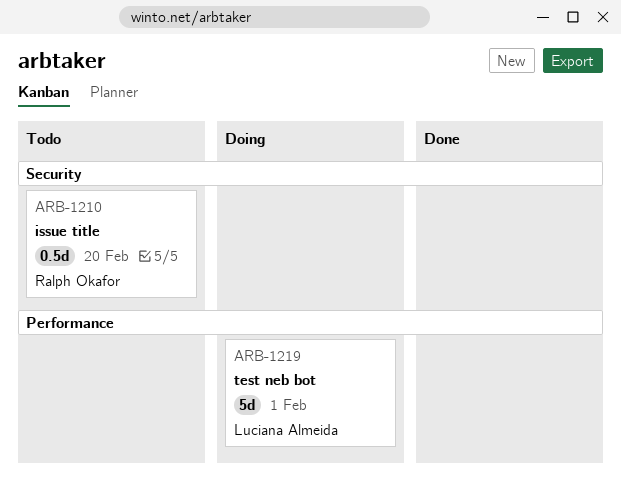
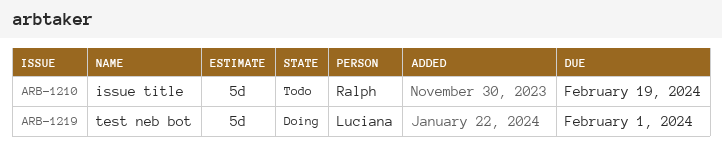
ARB-1210, estimate: 0.5d -> 5d
ARB-1210, due: Feb 20 -> Feb 19

